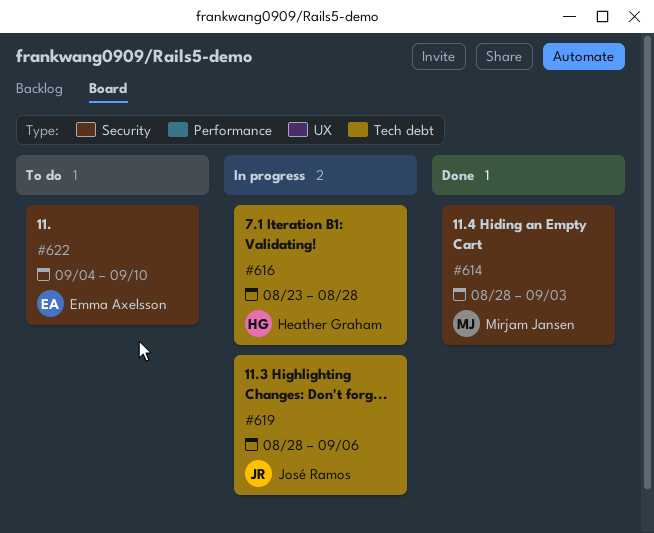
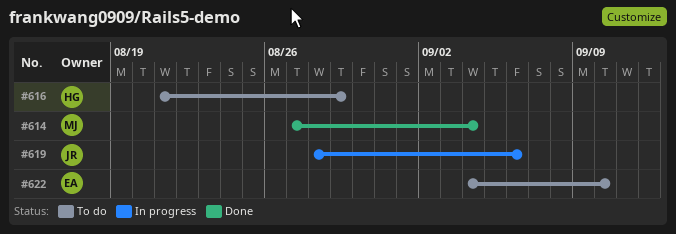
#614, start: Aug 28 -> Aug 27
#614, due: Sep 3 -> Sep 4
#616, status: In progress -> To do
#616, start: Aug 23 -> Aug 21
#616, due: Aug 28 -> Aug 29

